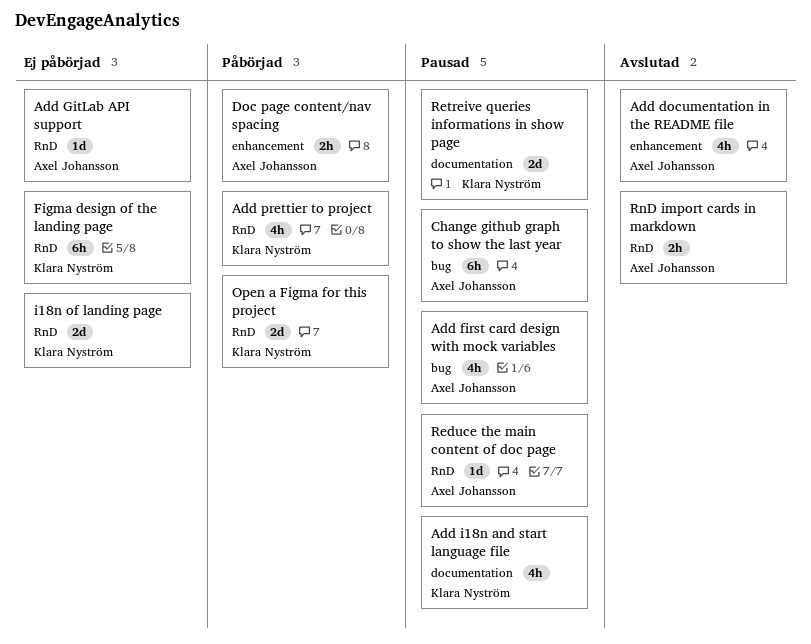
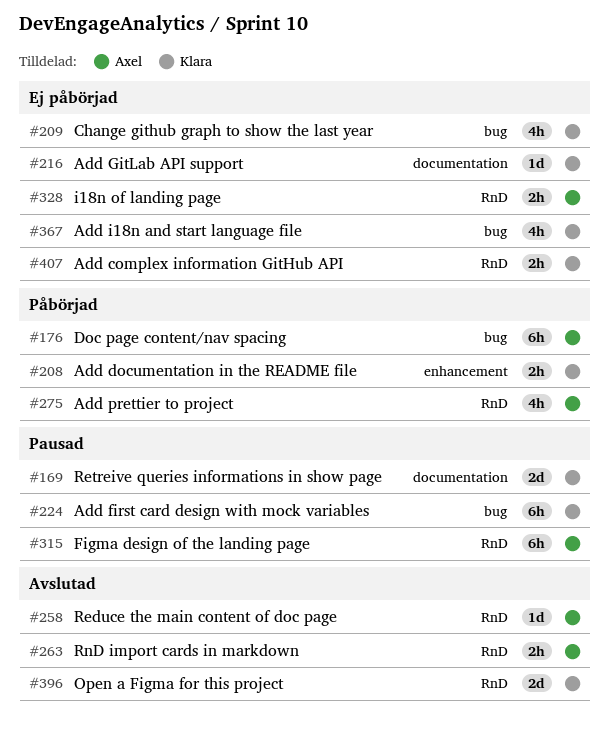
Add complex information GitHub API: none -> present
Add documentation in the README file, status: Avslutad -> Påbörjad
Add documentation in the README file, owner: Axel Johansson -> Klara Nyström
Add documentation in the README file, estimate: 4h -> 2h
Add first card design with mock variables, owner: Axel Johansson -> Klara Nyström
Add first card design with mock variables, estimate: 4h -> 6h
Add GitLab API support, owner: Axel Johansson -> Klara Nyström
Add GitLab API support, label: RnD -> documentation
Add i18n and start language file, status: Pausad -> Ej påbörjad
Add i18n and start language file, label: documentation -> bug
Add prettier to project, owner: Klara Nyström -> Axel Johansson
Change github graph to show the last year, status: Pausad -> Ej påbörjad
Change github graph to show the last year, owner: Axel Johansson -> Klara Nyström
Change github graph to show the last year, estimate: 6h -> 4h
Doc page content/nav spacing, label: enhancement -> bug
Doc page content/nav spacing, estimate: 2h -> 6h
Figma design of the landing page, status: Ej påbörjad -> Pausad
Figma design of the landing page, owner: Klara Nyström -> Axel Johansson
i18n of landing page, owner: Klara Nyström -> Axel Johansson
i18n of landing page, estimate: 2d -> 2h
Open a Figma for this project, status: Påbörjad -> Avslutad
Reduce the main content of doc page, status: Pausad -> Avslutad

